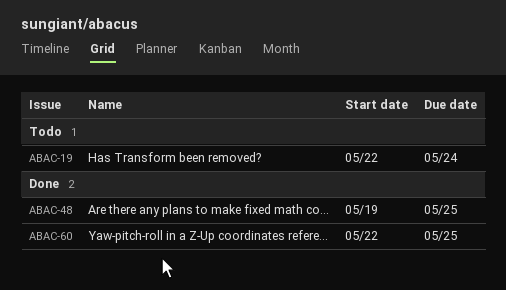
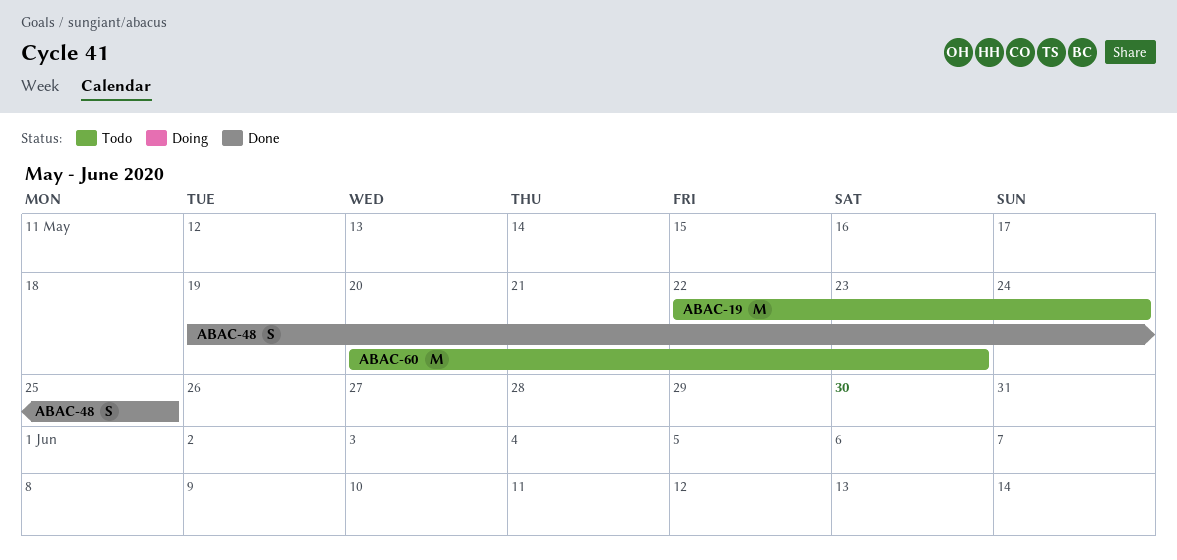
ABAC-60, status: Done -> Todo
ABAC-60, start: May 22 -> May 20
ABAC-60, due: May 25 -> May 23

